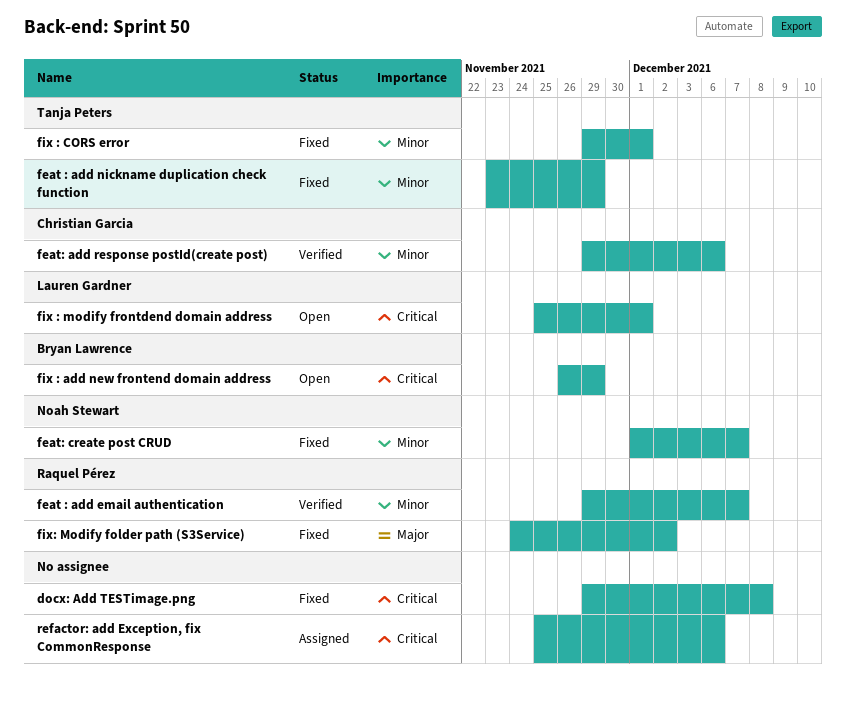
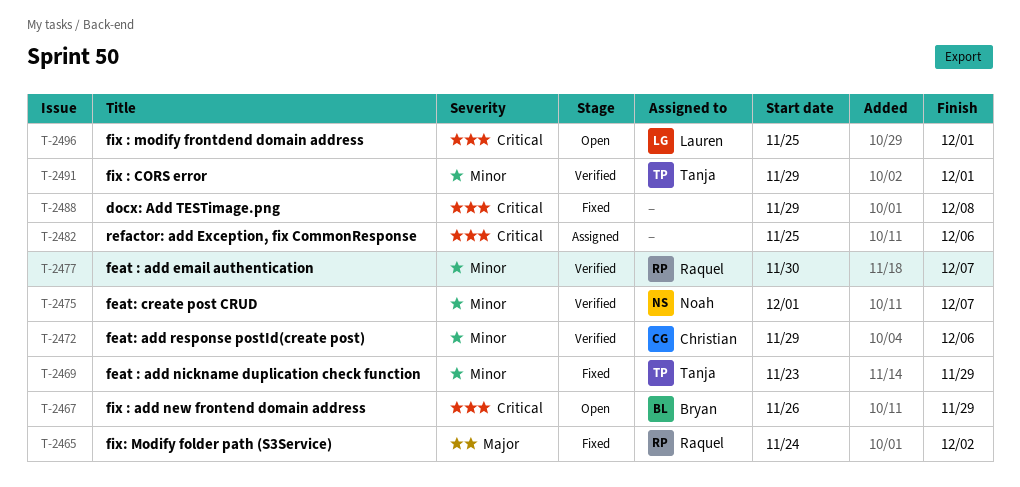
feat : add email authentication, start: Nov 29 -> Nov 30
feat: create post CRUD, status: Fixed -> Verified
fix : CORS error, status: Fixed -> Verified

